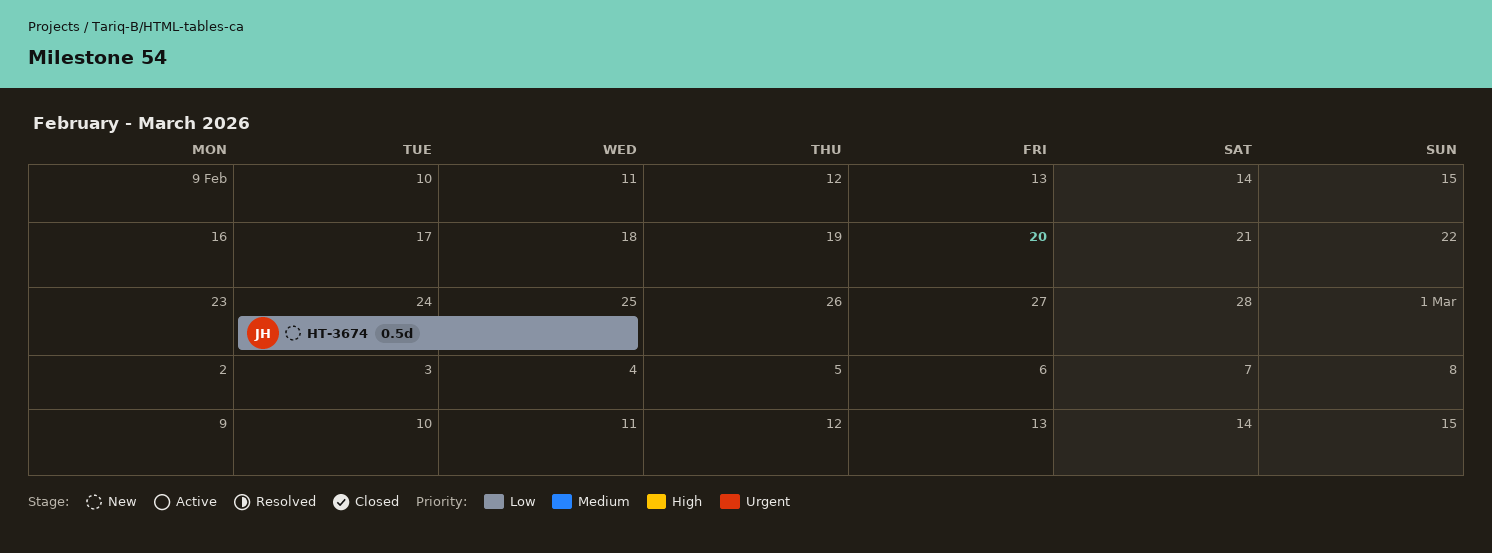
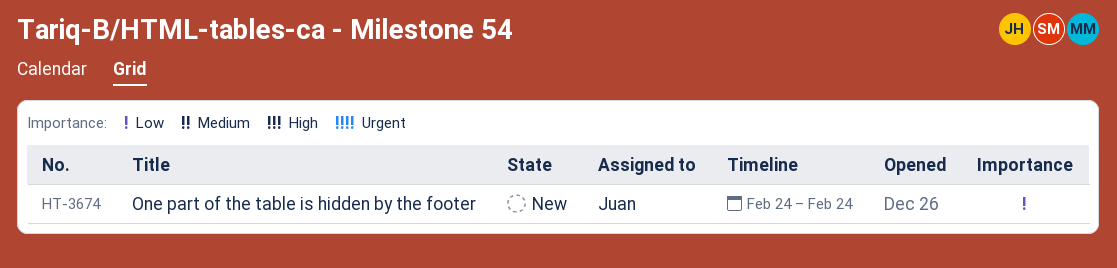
HT-3674, due: Feb 25 -> Feb 24

